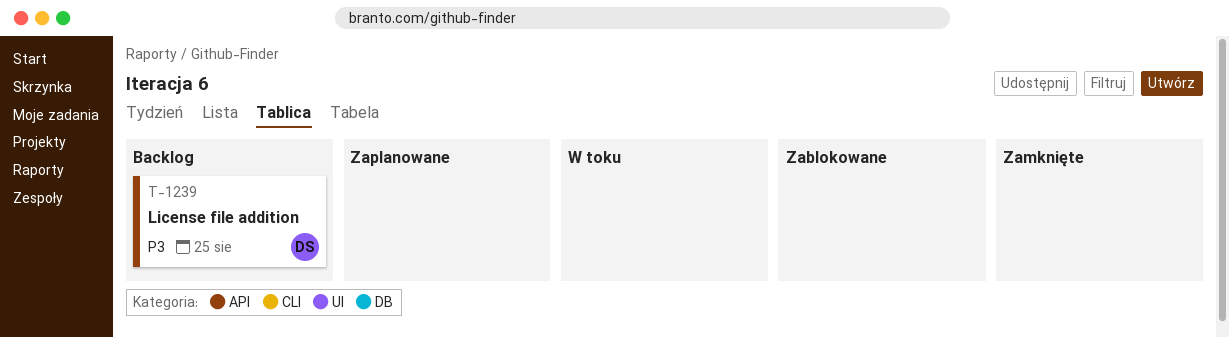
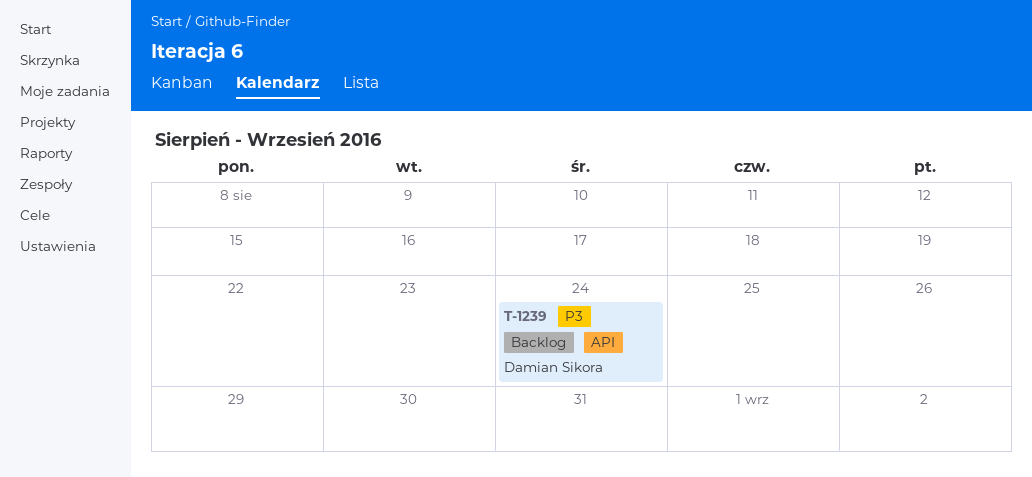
T-1239, due: Aug 25 -> Aug 24

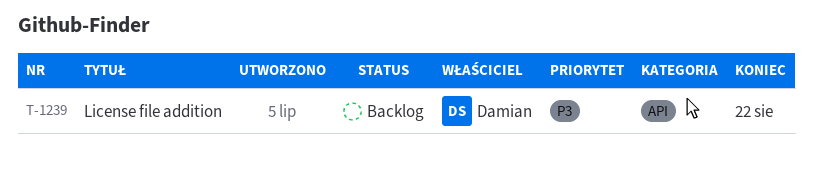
T-1239, due: Aug 24 -> Aug 22

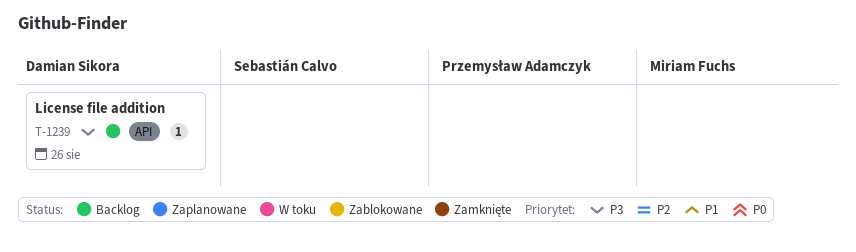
T-1239, due: Aug 22 -> Aug 26

